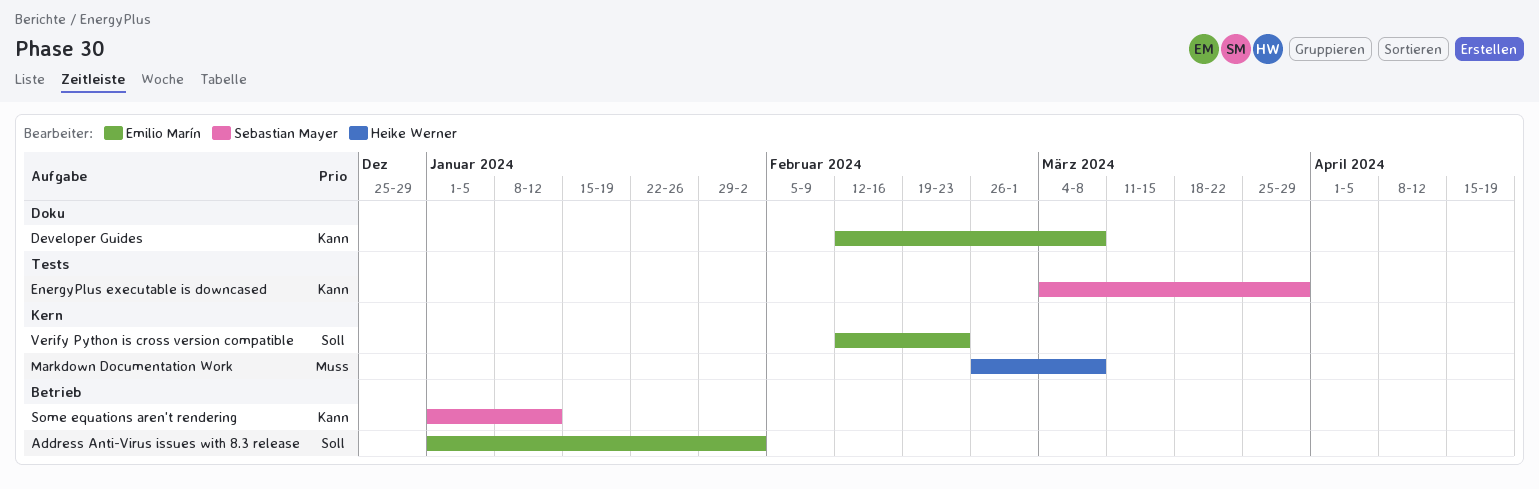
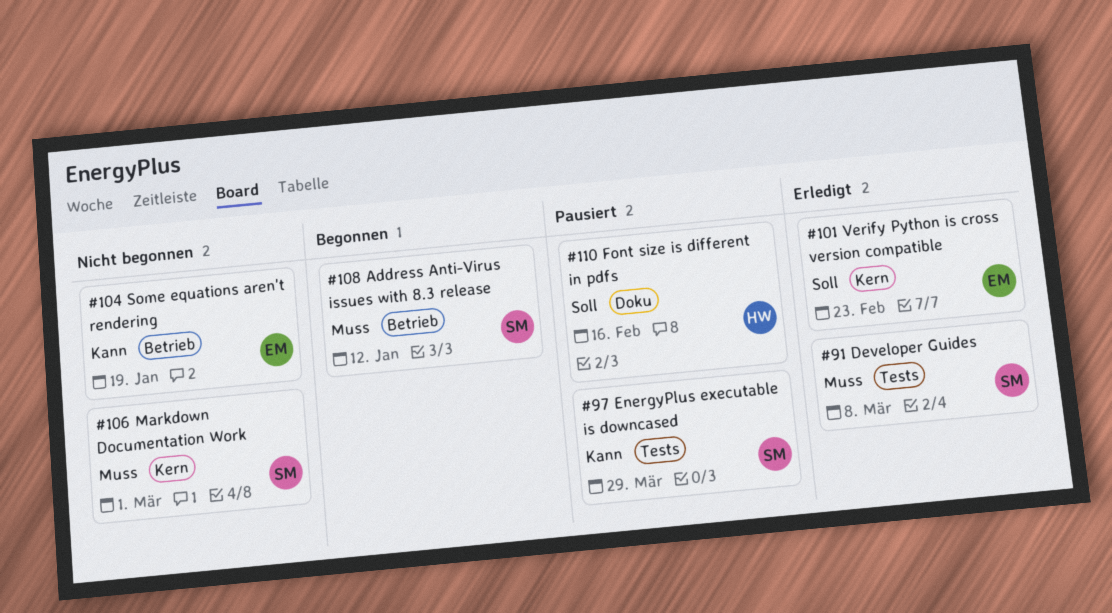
Address Anti-Virus issues with 8.3 release, owner: Emilio Marín -> Sebastian Mayer
Address Anti-Virus issues with 8.3 release, priority: Soll -> Muss
Address Anti-Virus issues with 8.3 release, due: Feb 2 -> Jan 12
Developer Guides, owner: Emilio Marín -> Sebastian Mayer
Developer Guides, priority: Kann -> Muss
Developer Guides, label: Doku -> Tests
Font size is different in pdfs: none -> present
Markdown Documentation Work, owner: Heike Werner -> Sebastian Mayer
Markdown Documentation Work, due: Mar 8 -> Mar 1
Some equations aren't rendering, owner: Sebastian Mayer -> Emilio Marín
Some equations aren't rendering, due: Jan 12 -> Jan 19

